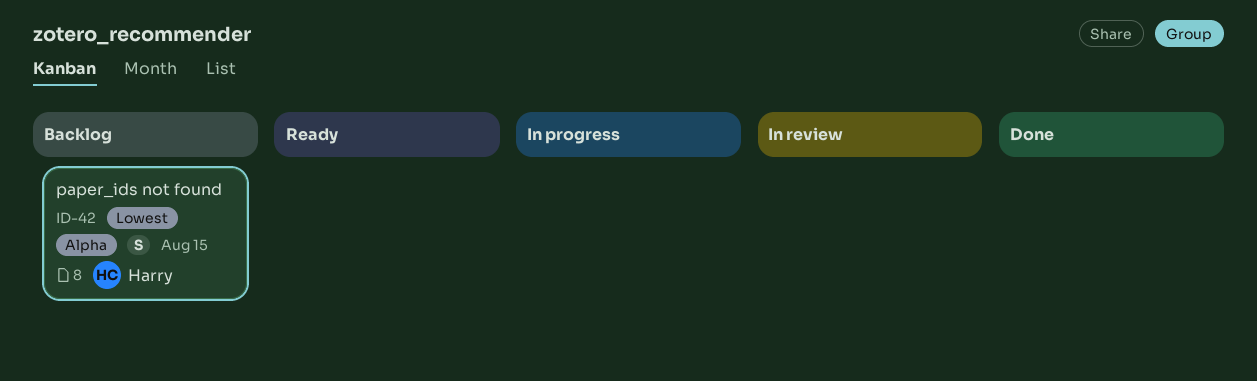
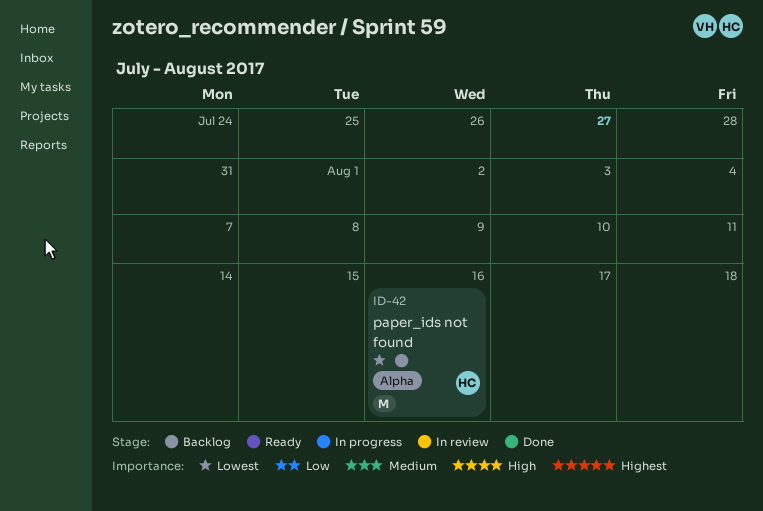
ID-42, estimate: S -> M
ID-42, due: Aug 15 -> Aug 16

